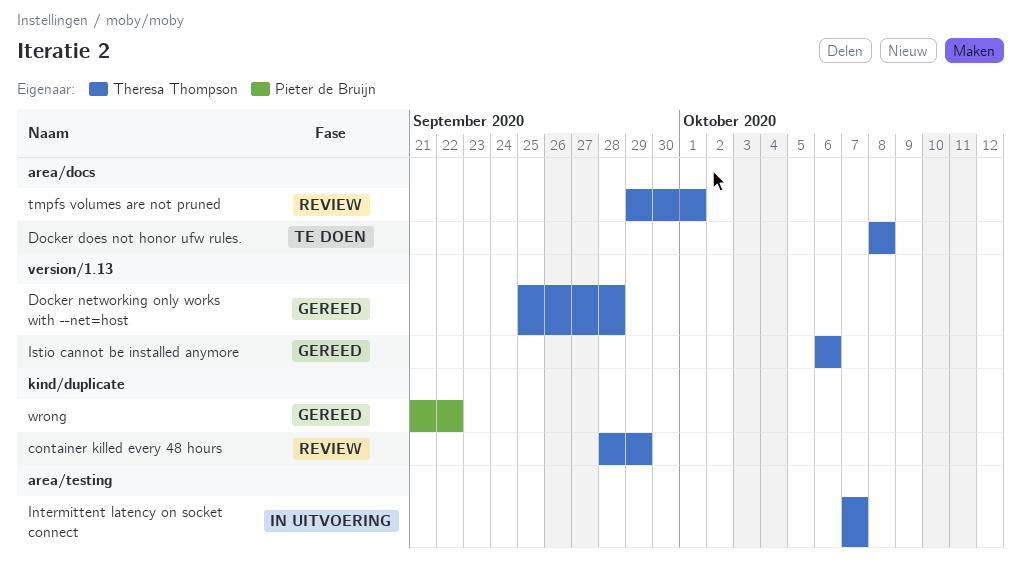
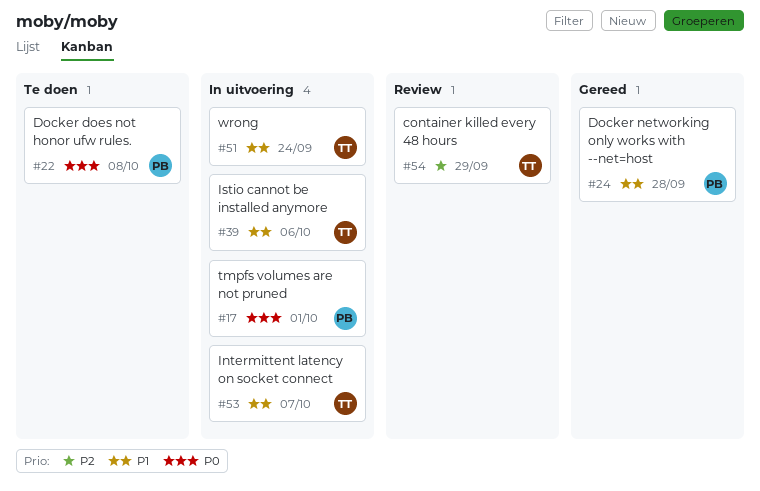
Docker does not honor ufw rules., owner: Theresa Thompson -> Pieter de Bruijn
Docker networking only works with --net=host, owner: Theresa Thompson -> Pieter de Bruijn
Istio cannot be installed anymore, status: Gereed -> In uitvoering
tmpfs volumes are not pruned, status: Review -> In uitvoering
tmpfs volumes are not pruned, owner: Theresa Thompson -> Pieter de Bruijn
wrong, status: Gereed -> In uitvoering
wrong, owner: Pieter de Bruijn -> Theresa Thompson
wrong, due: Sep 22 -> Sep 24

